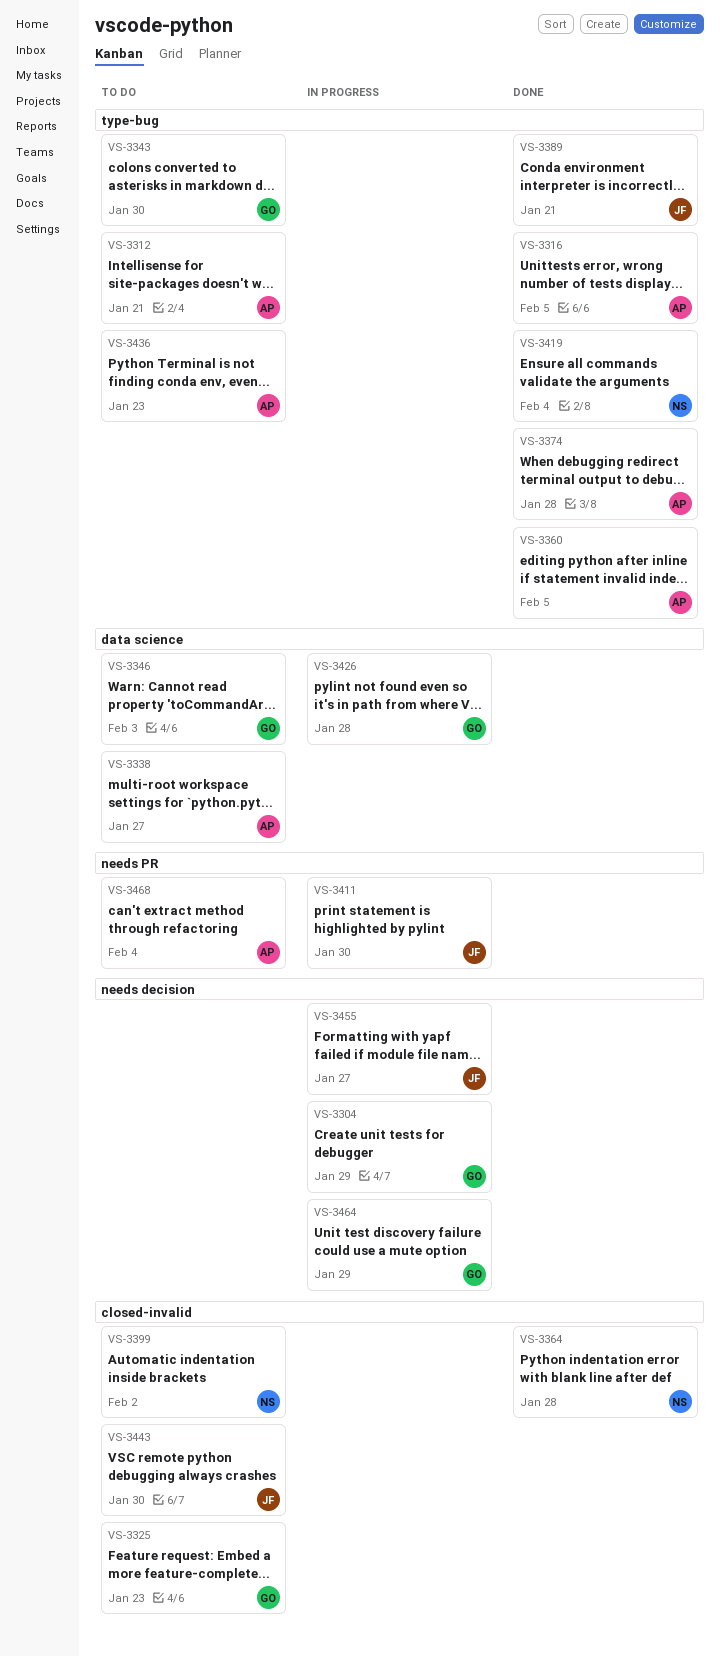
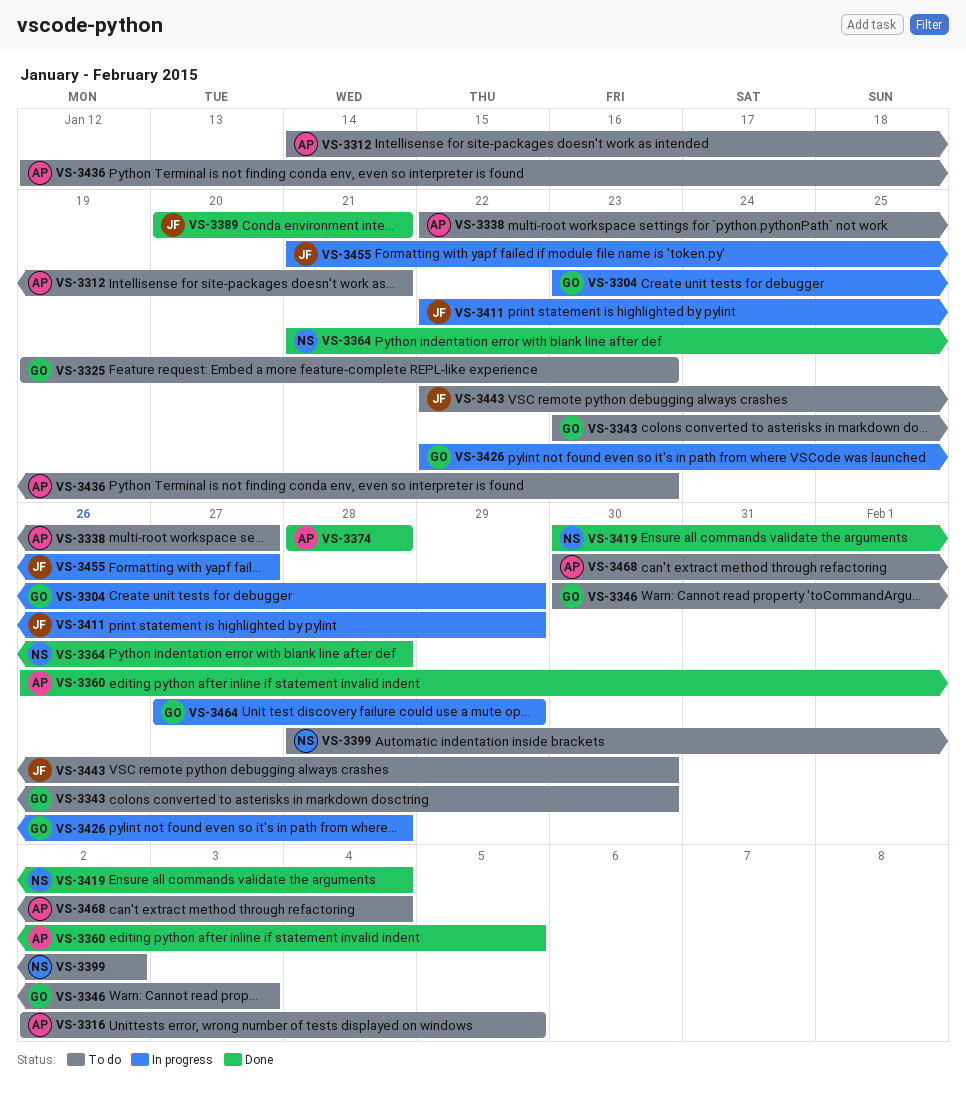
VS-3316, status: Done -> To do
VS-3411, due: Jan 30 -> Jan 29

